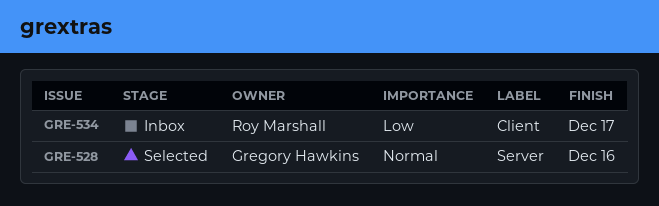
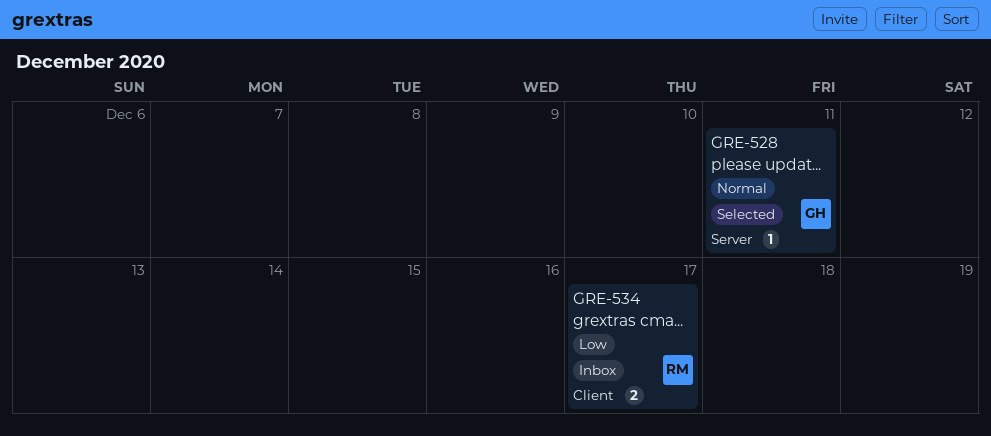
GRE-528, due: Dec 16 -> Dec 11

